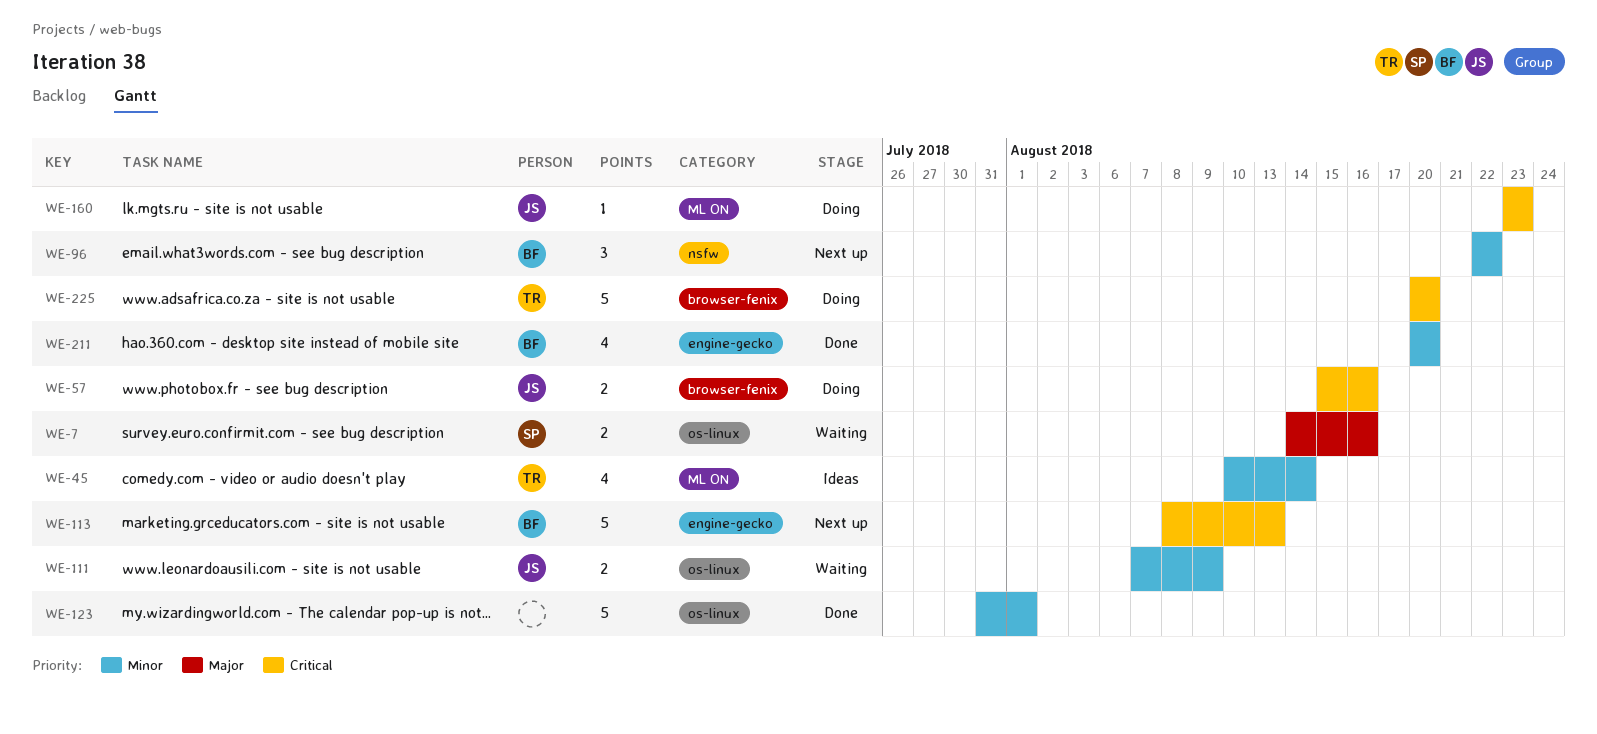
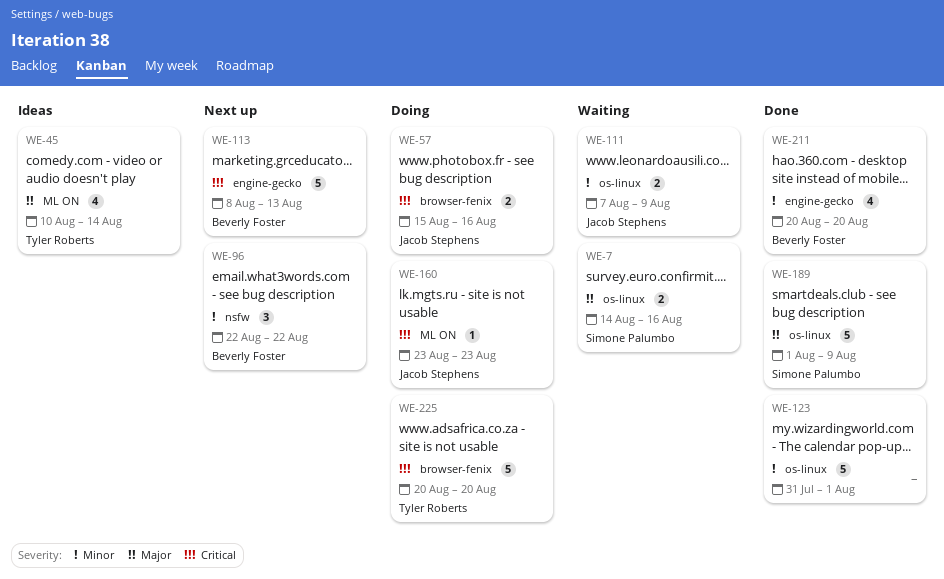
WE-45, priority: Minor -> Major
WE-189: none -> present

